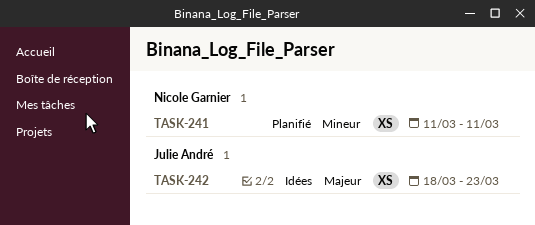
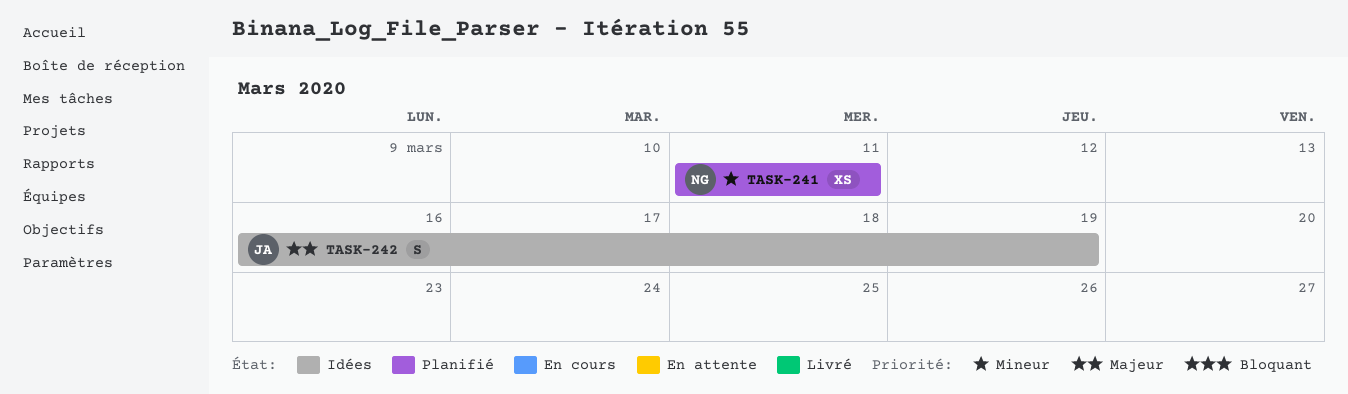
TASK-242, estimate: XS -> S
TASK-242, start: Mar 18 -> Mar 16
TASK-242, due: Mar 23 -> Mar 19

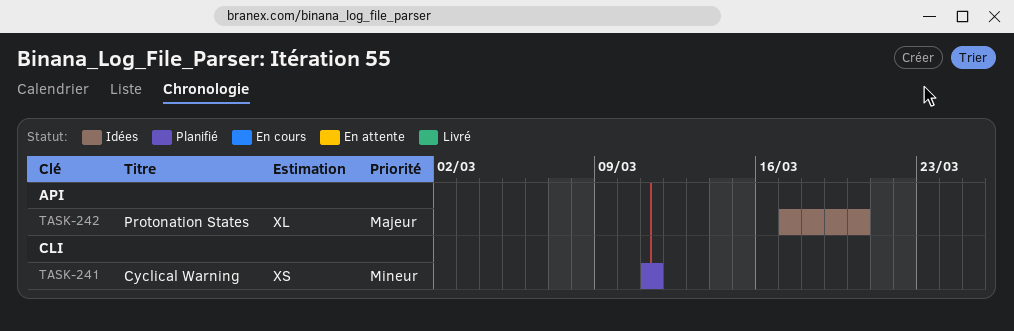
TASK-242, estimate: S -> XL
TASK-242, start: Mar 16 -> Mar 17
TASK-242, due: Mar 19 -> Mar 20

